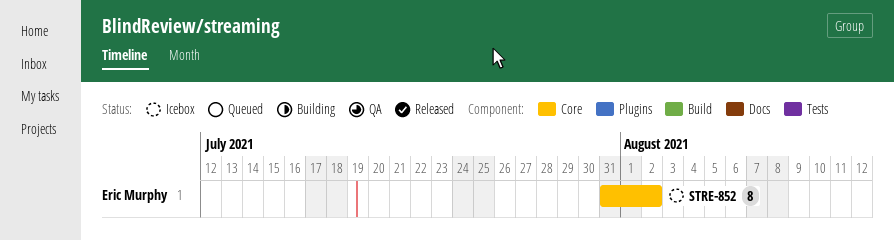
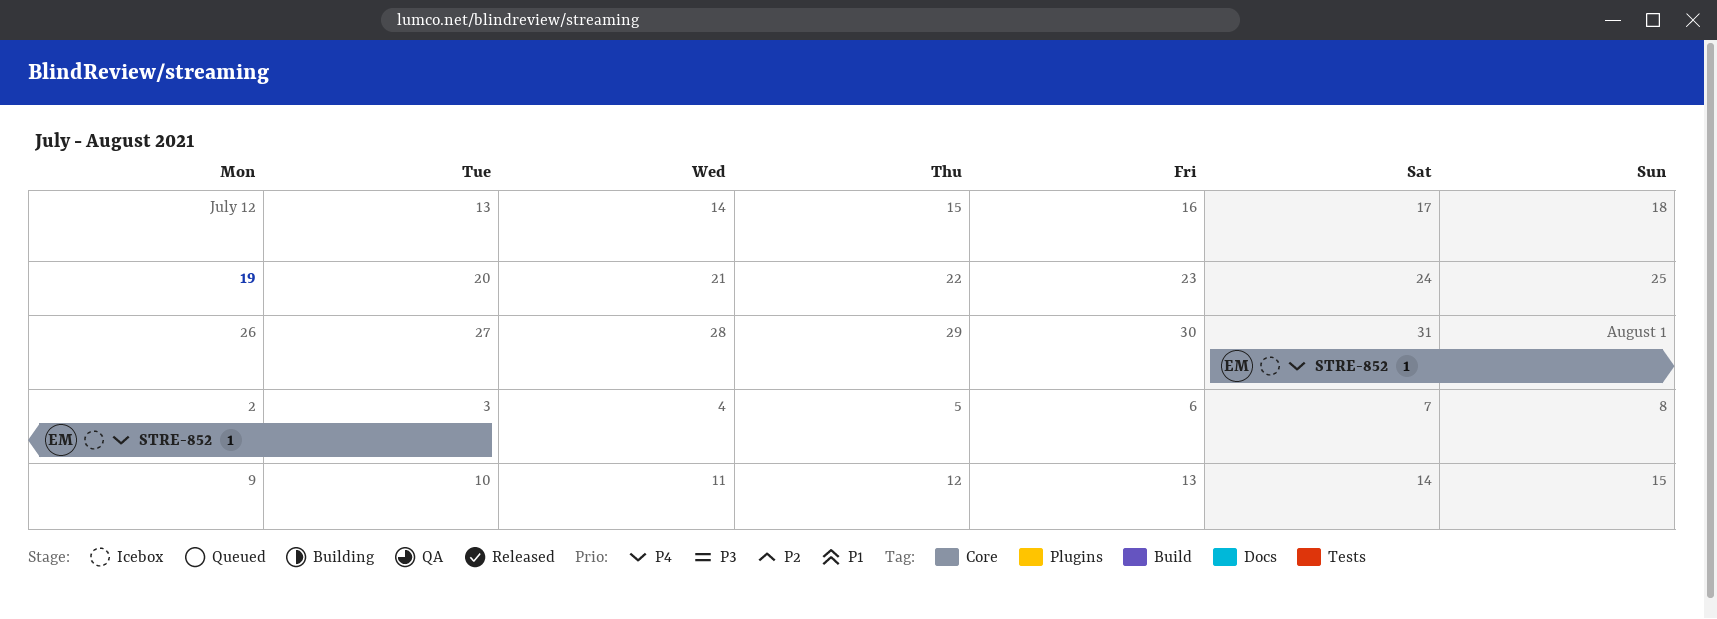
STRE-852, estimate: 8 -> 1
STRE-852, due: Aug 2 -> Aug 3

